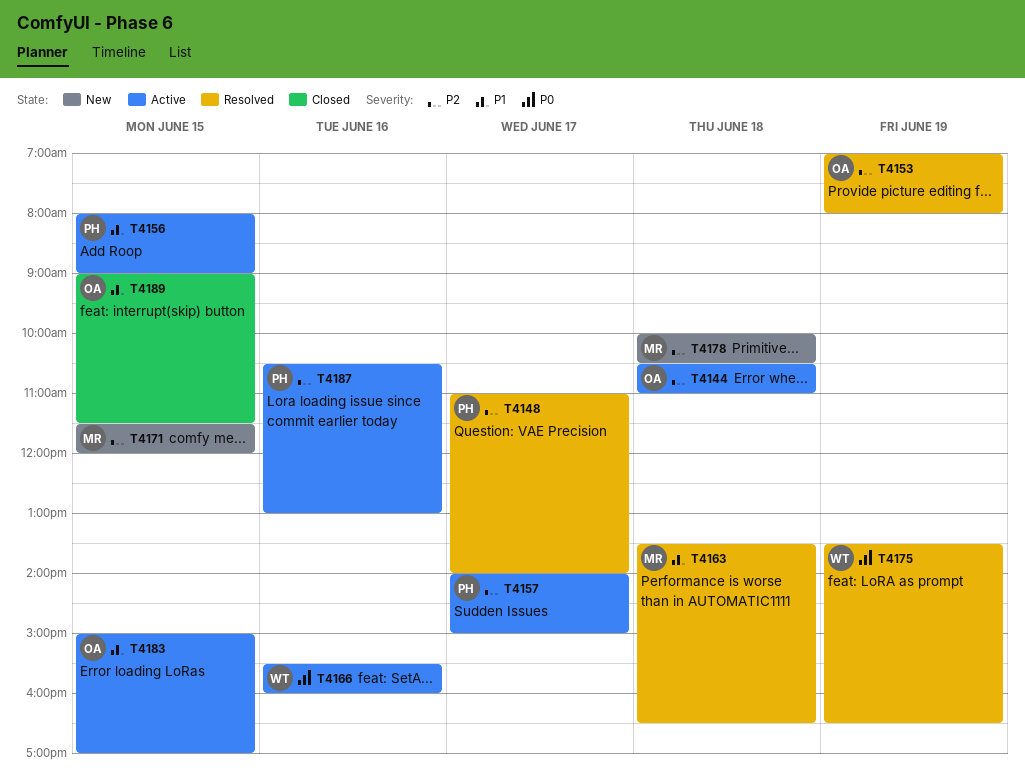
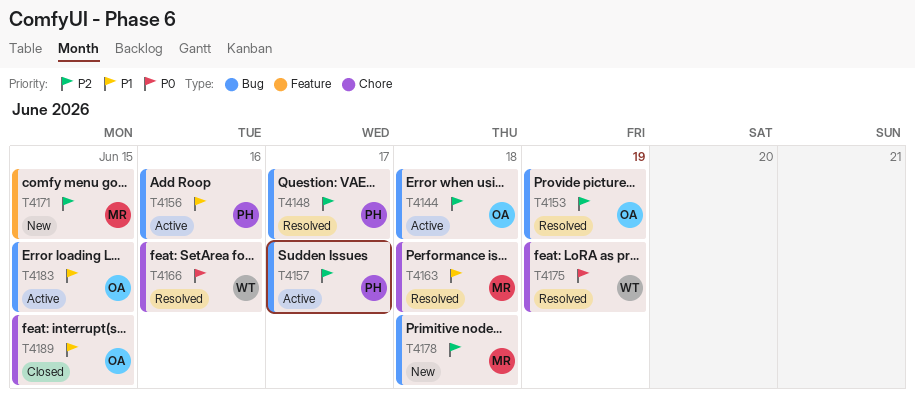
T4156, day: Jun 15 -> Jun 16
T4166, status: Active -> Resolved
T4187: present -> none

